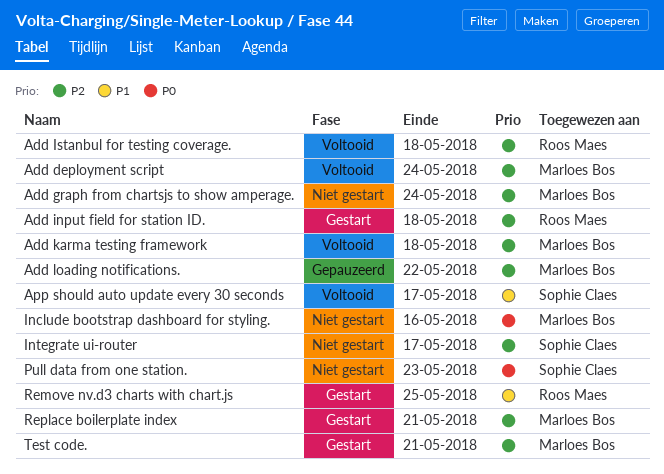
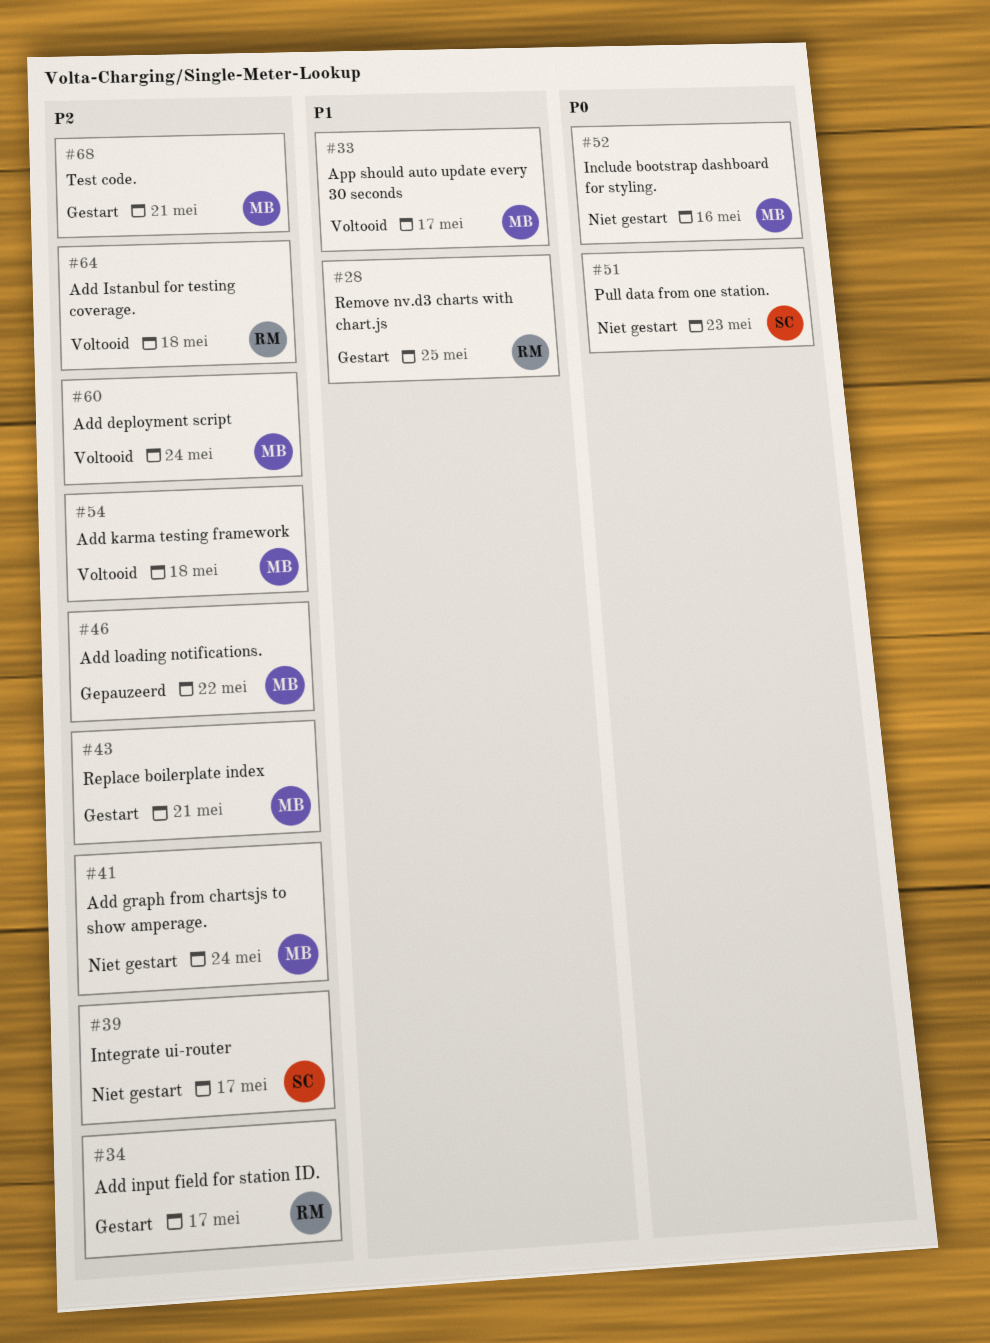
Add input field for station ID., due: May 18 -> May 17
App should auto update every 30 seconds, owner: Sophie Claes -> Marloes Bos

